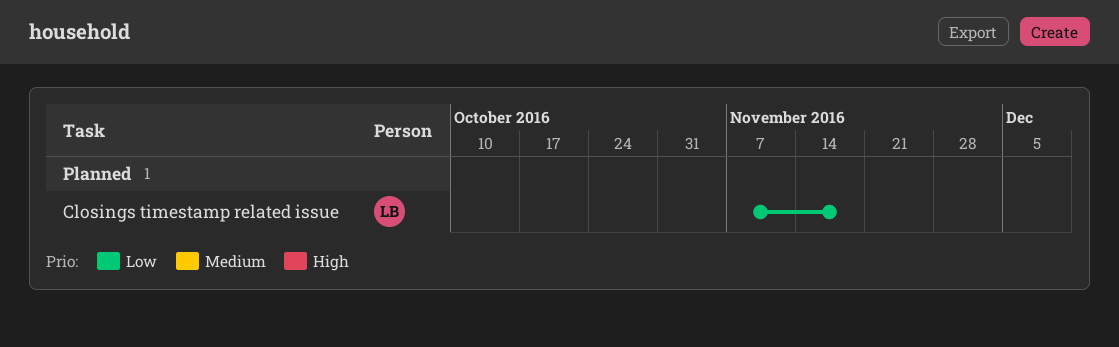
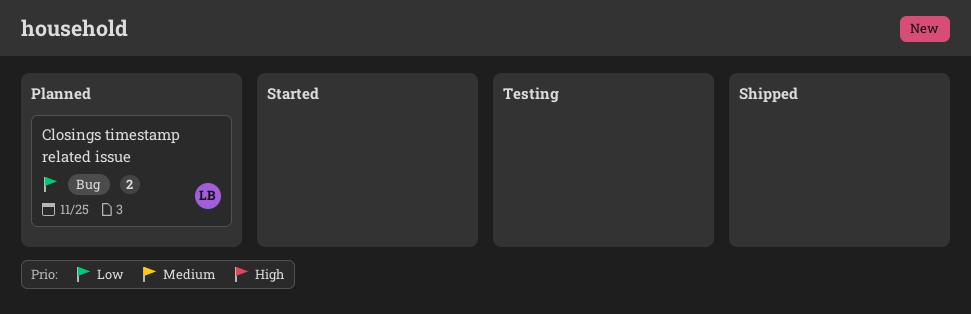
Closings timestamp related issue, due: Nov 18 -> Nov 25

